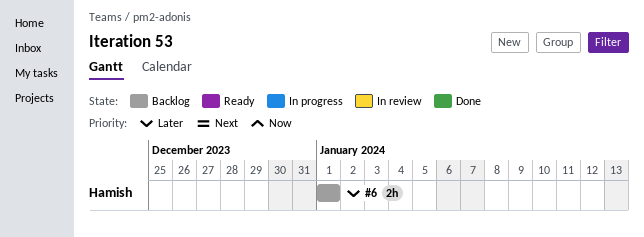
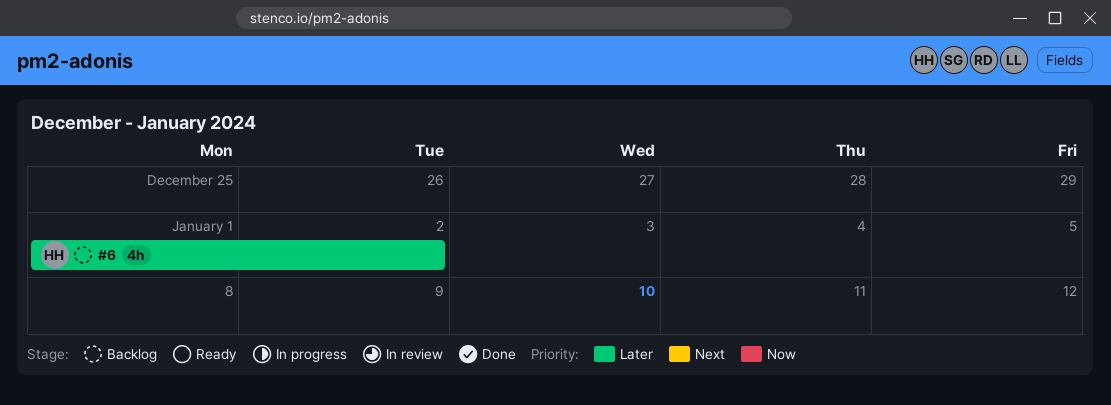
#6, estimate: 2h -> 4h
#6, due: Jan 1 -> Jan 2

